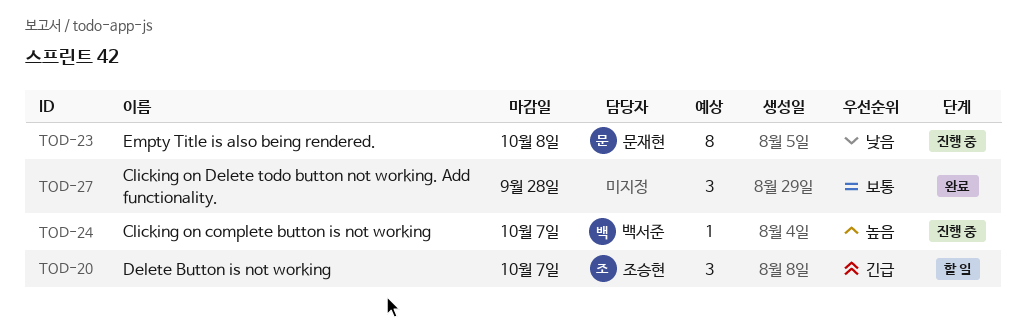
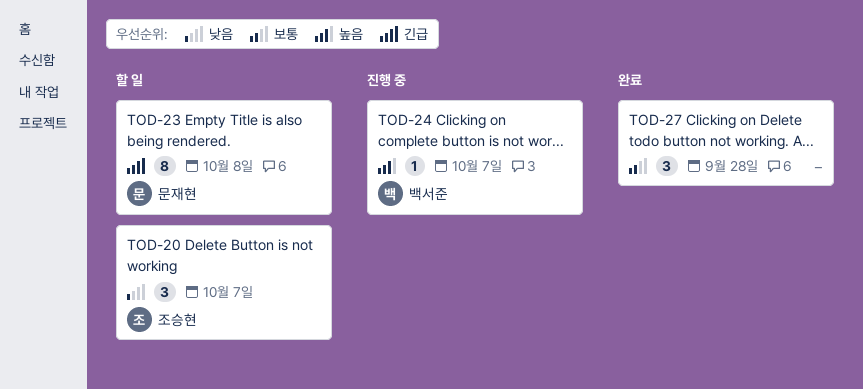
TOD-20, priority: 긴급 -> 낮음
TOD-23, status: 진행 중 -> 할 일
TOD-23, priority: 낮음 -> 긴급

